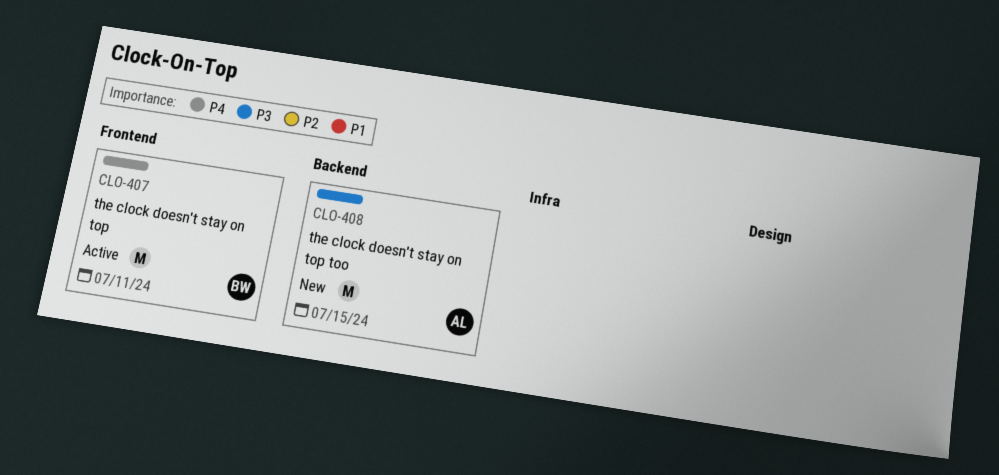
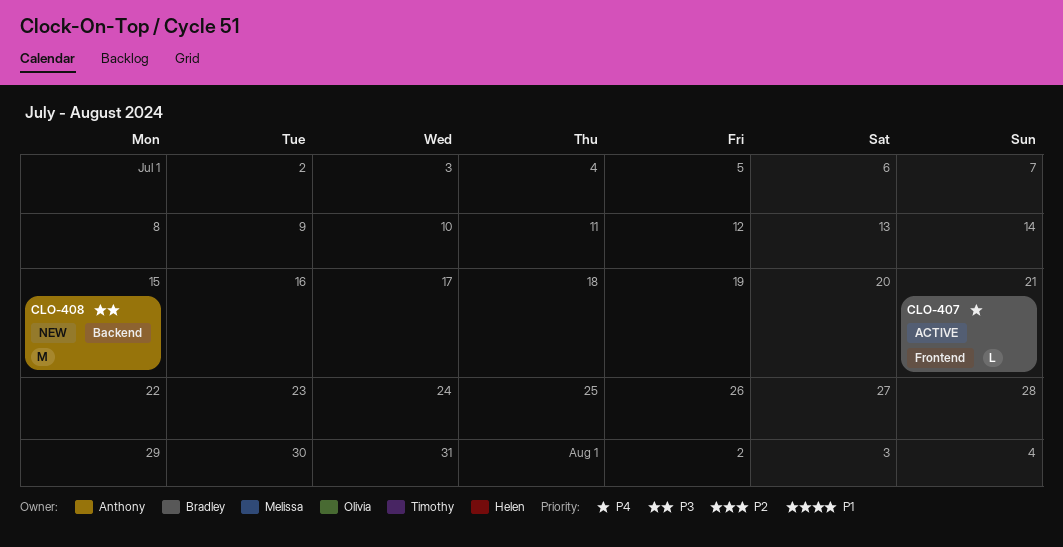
CLO-407, estimate: M -> L
CLO-407, due: Jul 11 -> Jul 21

